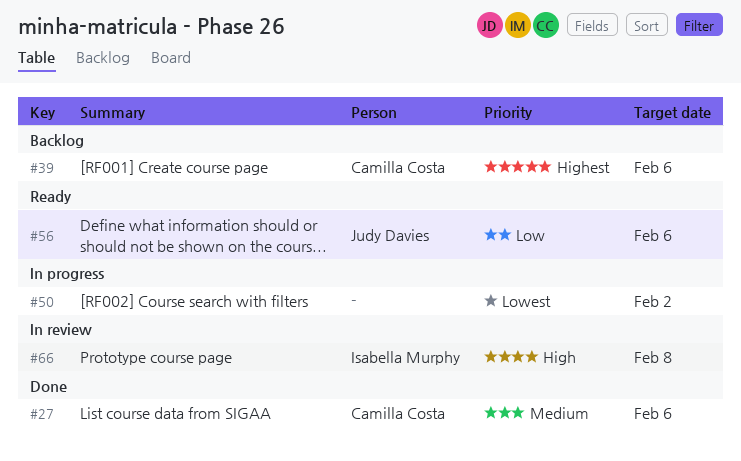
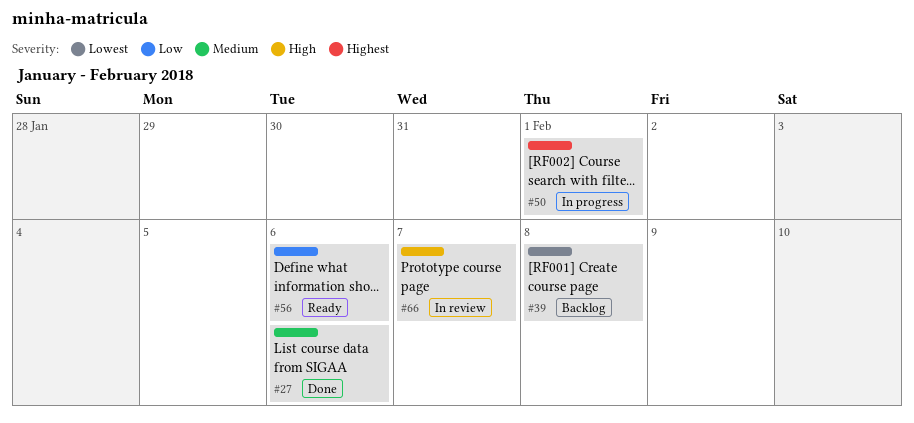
#39, priority: Highest -> Lowest
#39, due: Feb 6 -> Feb 8
#50, priority: Lowest -> Highest
#50, due: Feb 2 -> Feb 1
#66, due: Feb 8 -> Feb 7

